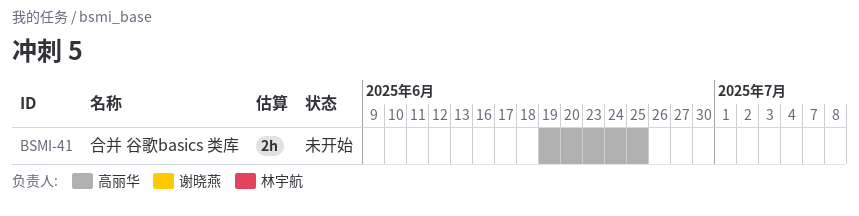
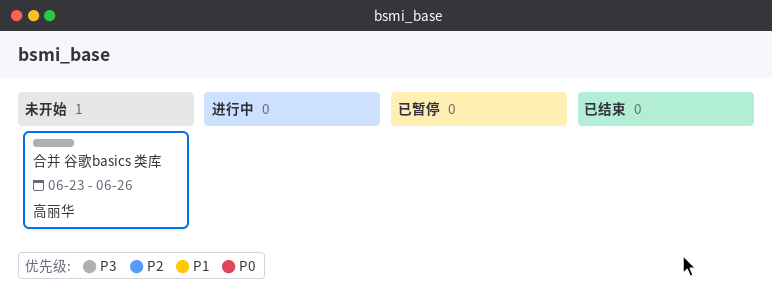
合并 谷歌basics 类库, start: Jun 19 -> Jun 23
合并 谷歌basics 类库, due: Jun 25 -> Jun 26

